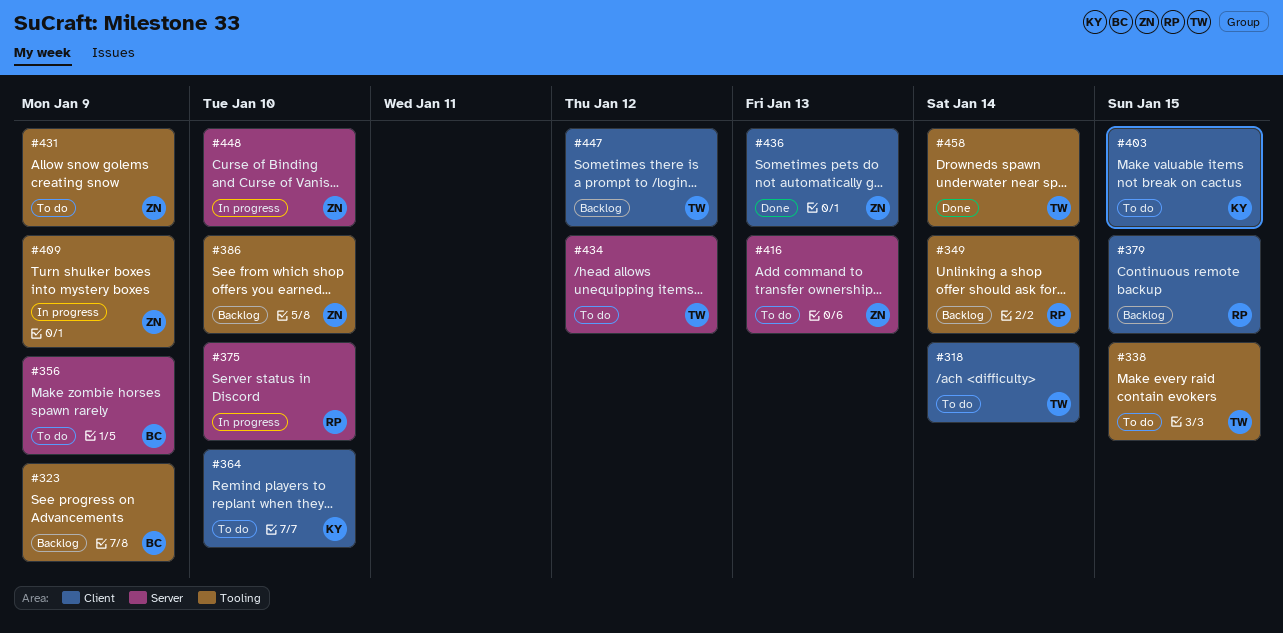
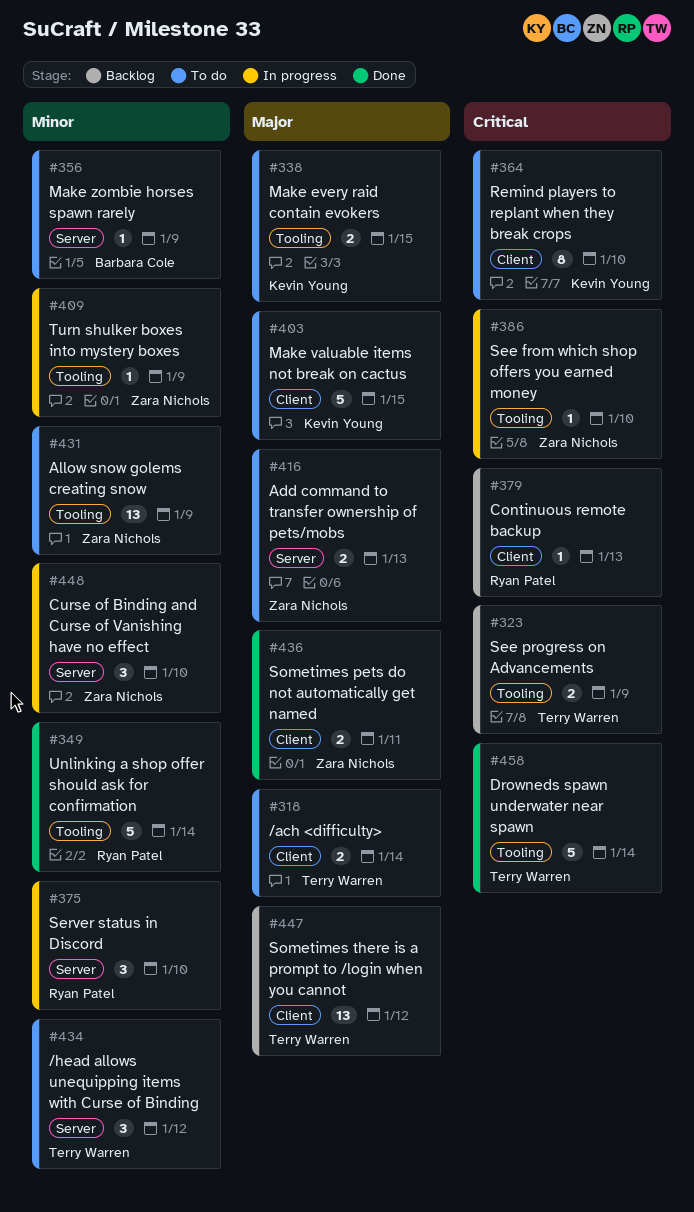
#323, owner: Barbara Cole -> Terry Warren
#338, owner: Terry Warren -> Kevin Young
#349, status: Backlog -> Done
#379, due: Jan 15 -> Jan 13
#386, status: Backlog -> In progress
#436, due: Jan 13 -> Jan 11

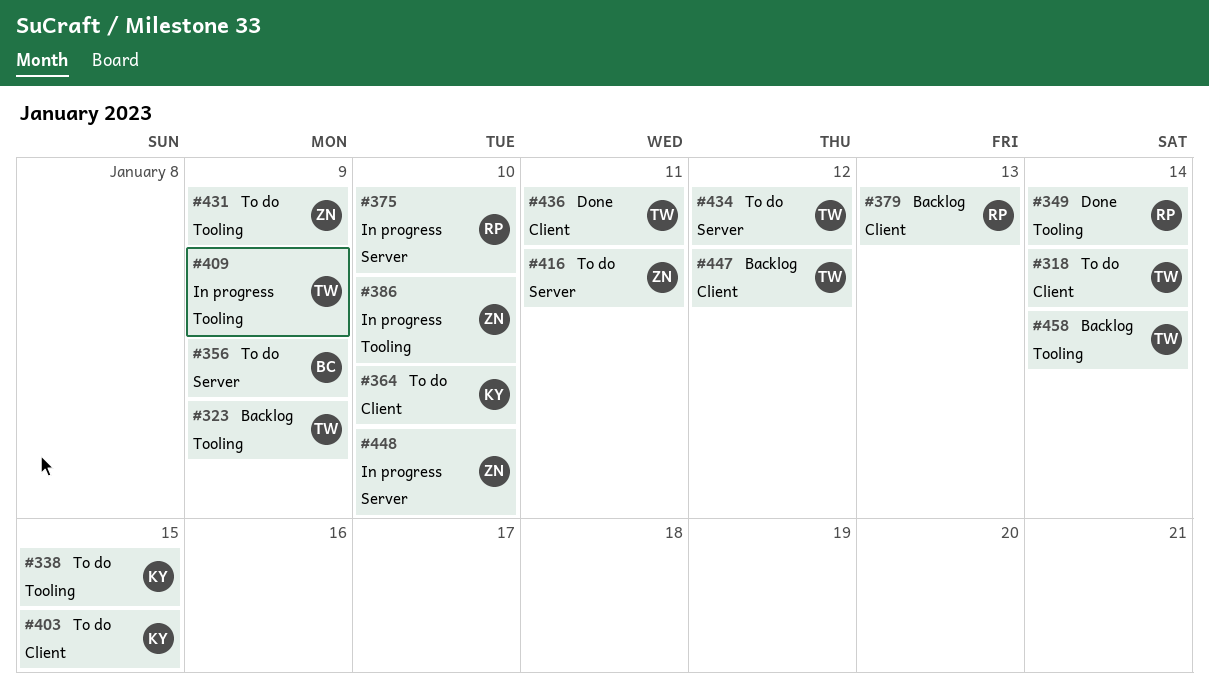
#409, owner: Zara Nichols -> Terry Warren
#416, due: Jan 13 -> Jan 11
#436, owner: Zara Nichols -> Terry Warren
#458, status: Done -> Backlog

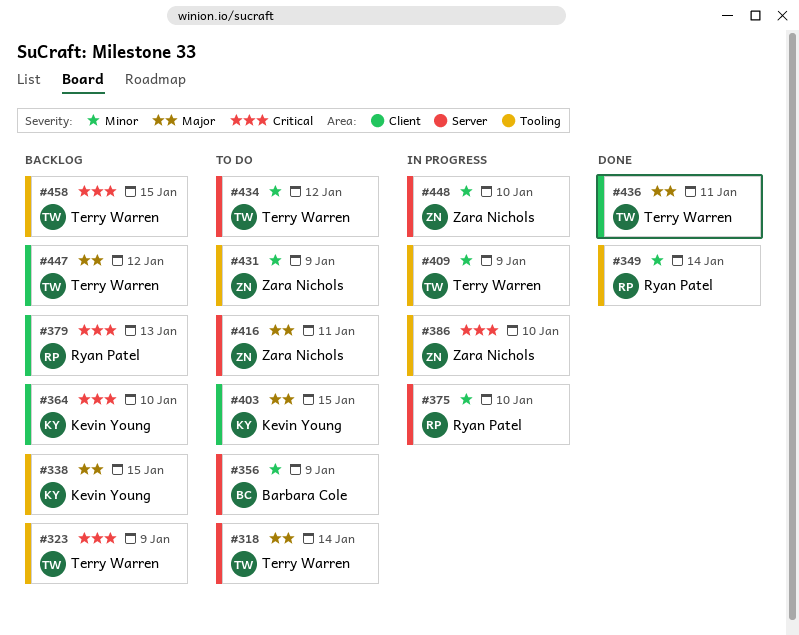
#318, label: Client -> Server
#338, status: To do -> Backlog
#364, status: To do -> Backlog
#458, due: Jan 14 -> Jan 15

